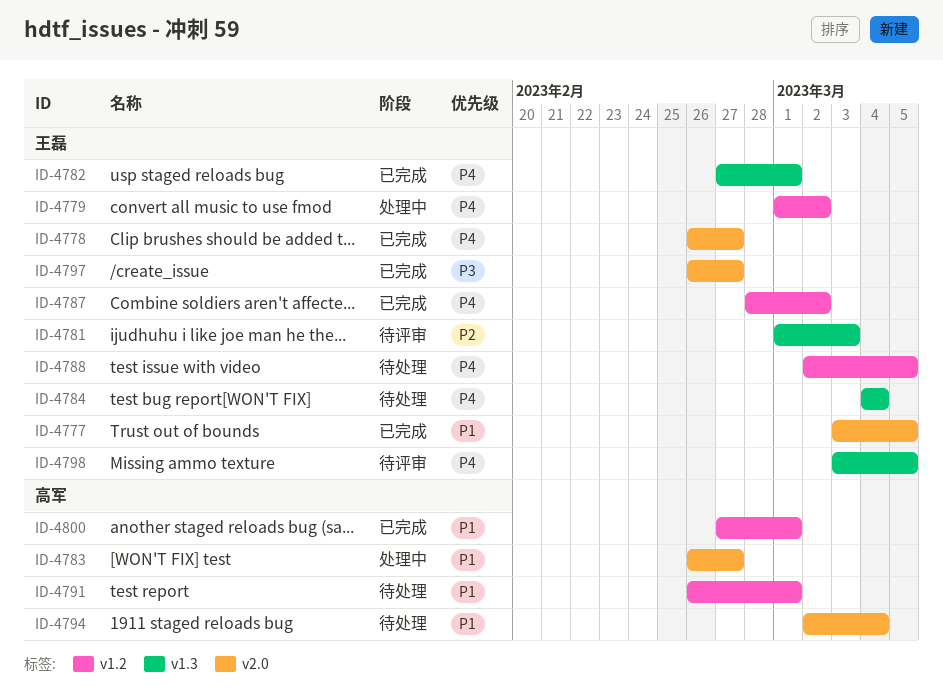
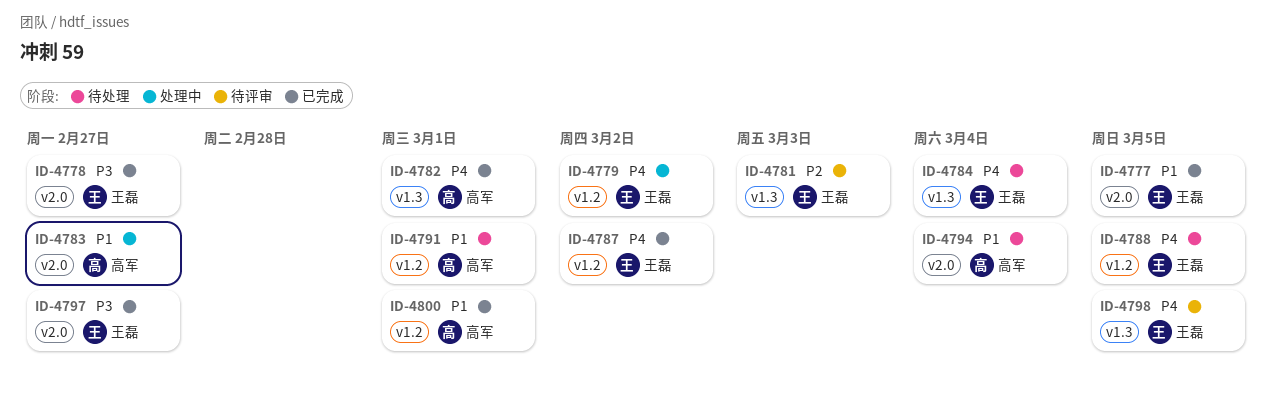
ID-4778, priority: P4 -> P3
ID-4782, owner: 王磊 -> 高军

